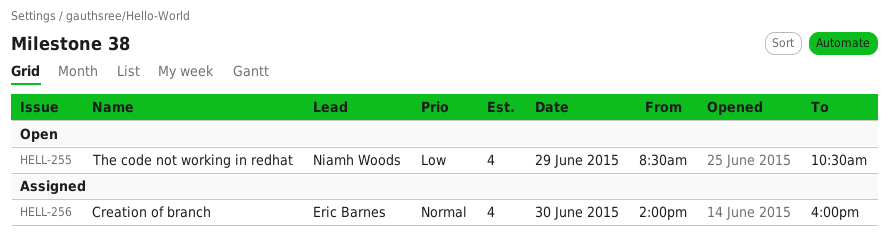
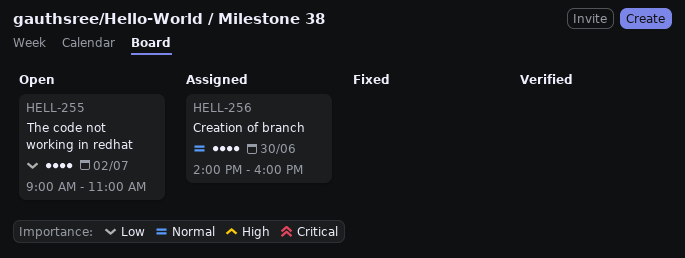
HELL-255, day: Jun 29 -> Jul 2
HELL-255, begins: 08:30 -> 09:00
HELL-255, ends: 10:30 -> 11:00

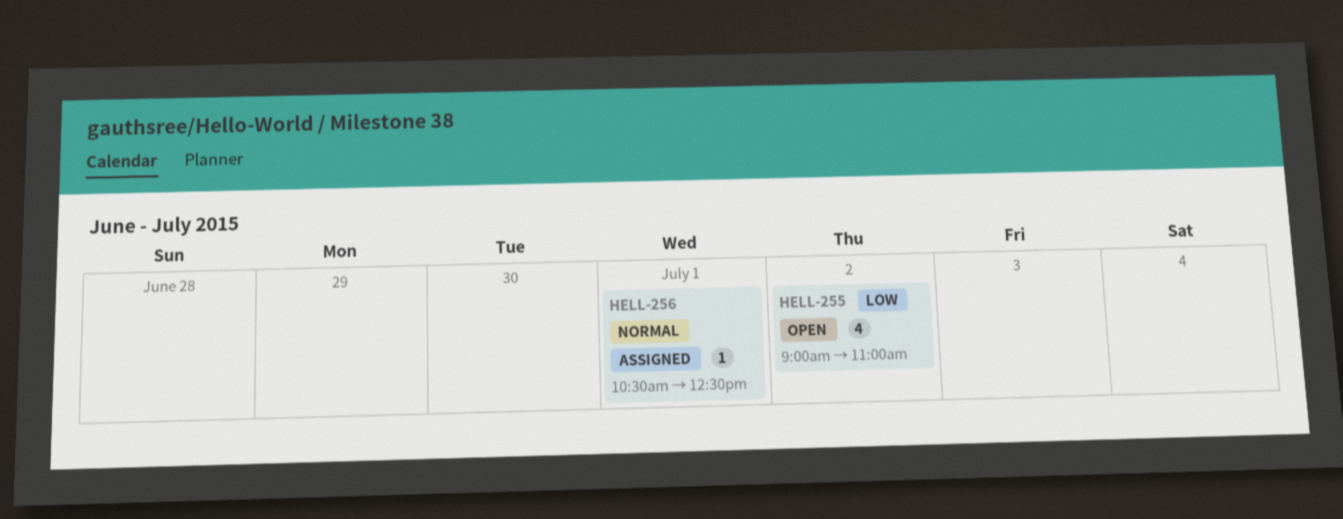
HELL-256, estimate: 4 -> 1
HELL-256, day: Jun 30 -> Jul 1
HELL-256, begins: 14:00 -> 10:30
HELL-256, ends: 16:00 -> 12:30

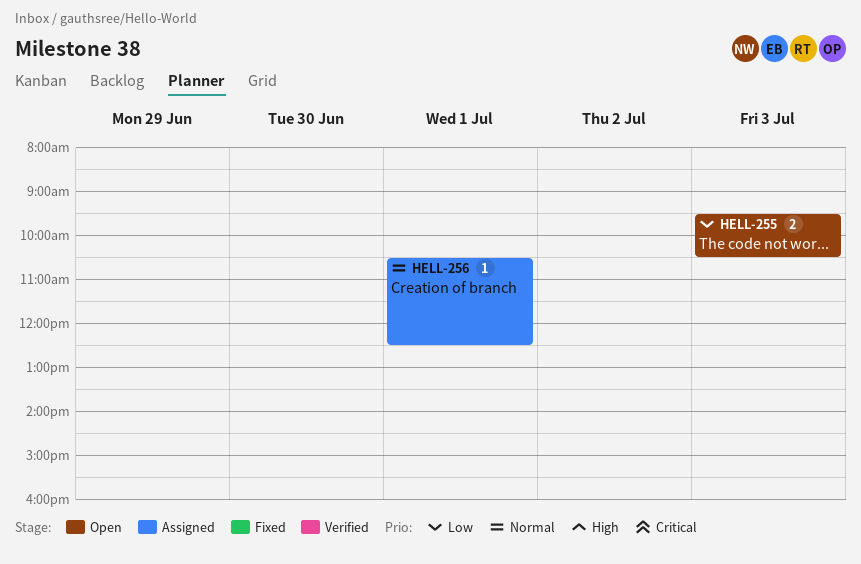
HELL-255, estimate: 4 -> 2
HELL-255, day: Jul 2 -> Jul 3
HELL-255, begins: 09:00 -> 09:30
HELL-255, ends: 11:00 -> 10:30

